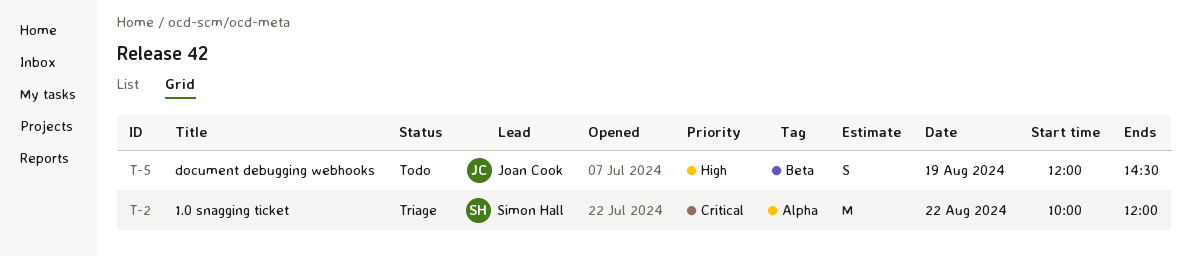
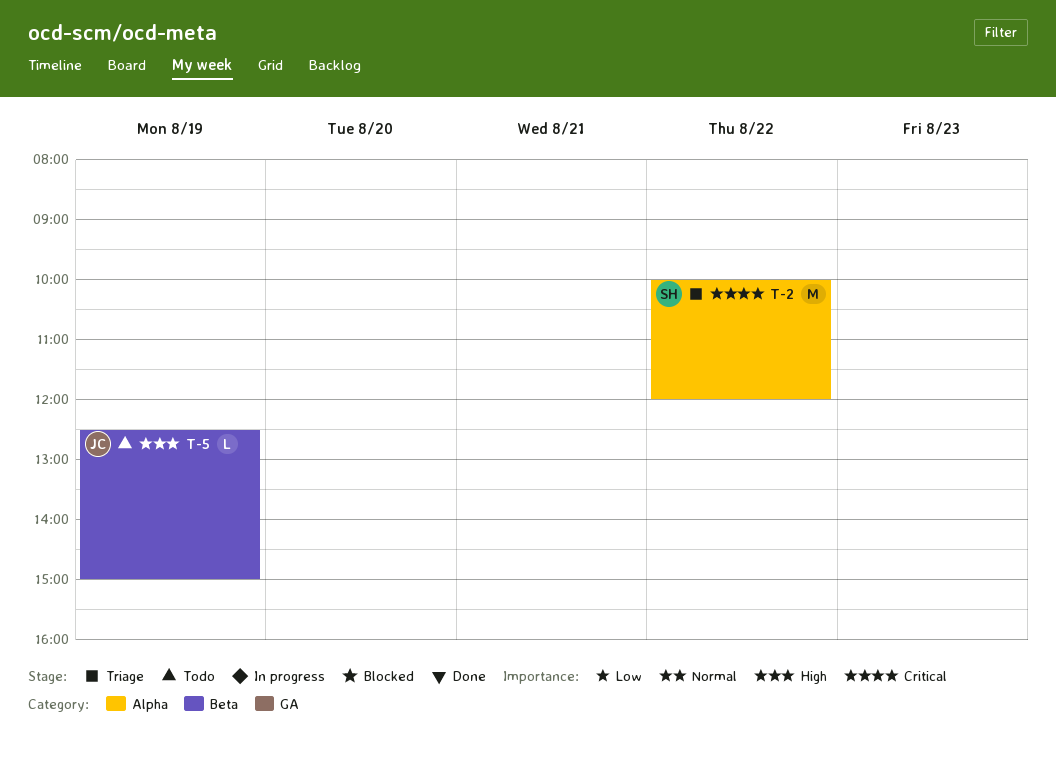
T-5, estimate: S -> L
T-5, begins: 12:00 -> 12:30
T-5, ends: 14:30 -> 15:00

